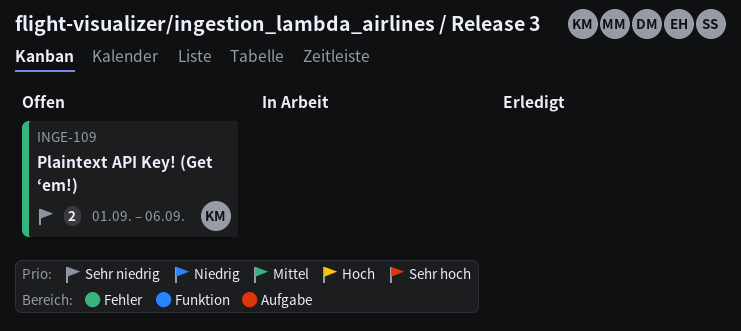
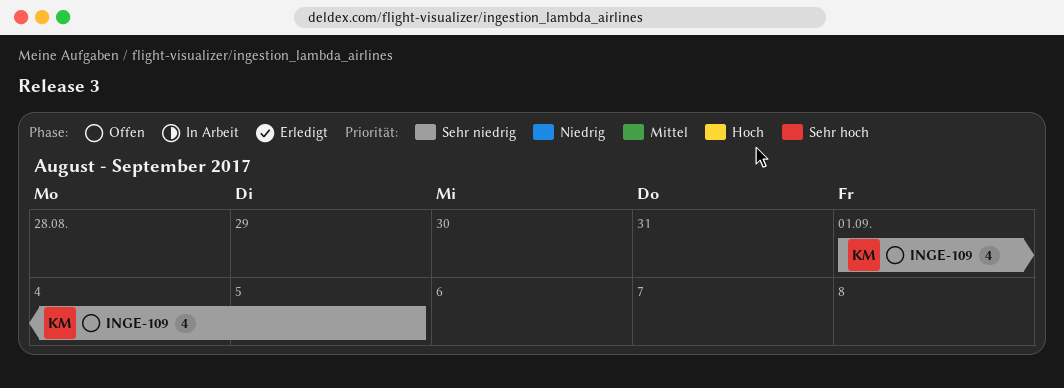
INGE-109, estimate: 2 -> 4
INGE-109, due: Sep 6 -> Sep 5

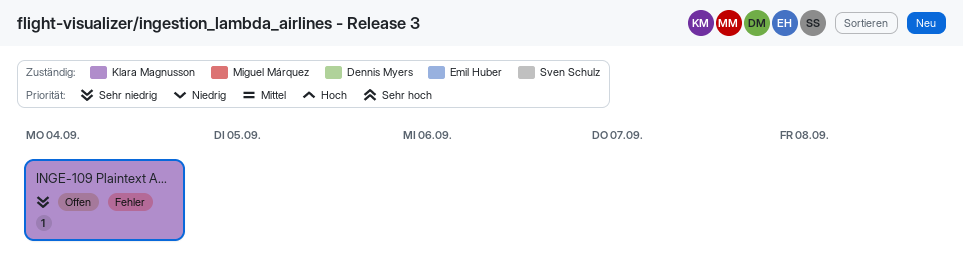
INGE-109, estimate: 4 -> 1
INGE-109, due: Sep 5 -> Sep 4

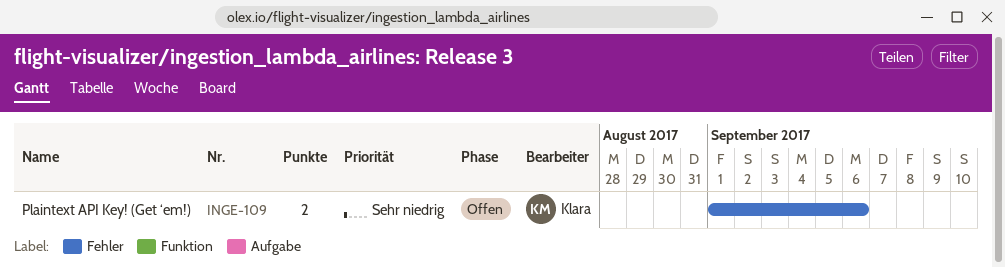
INGE-109, estimate: 1 -> 2
INGE-109, due: Sep 4 -> Sep 6

